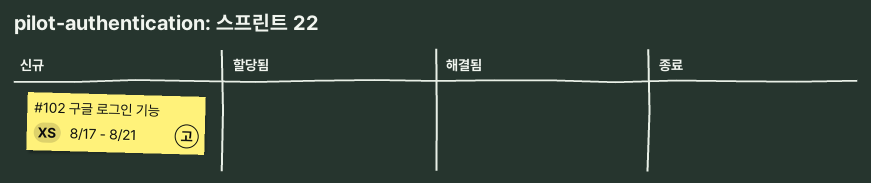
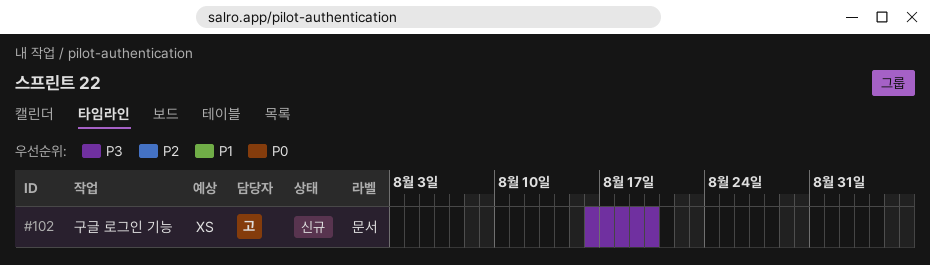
#102, start: Aug 17 -> Aug 16
#102, due: Aug 21 -> Aug 20

